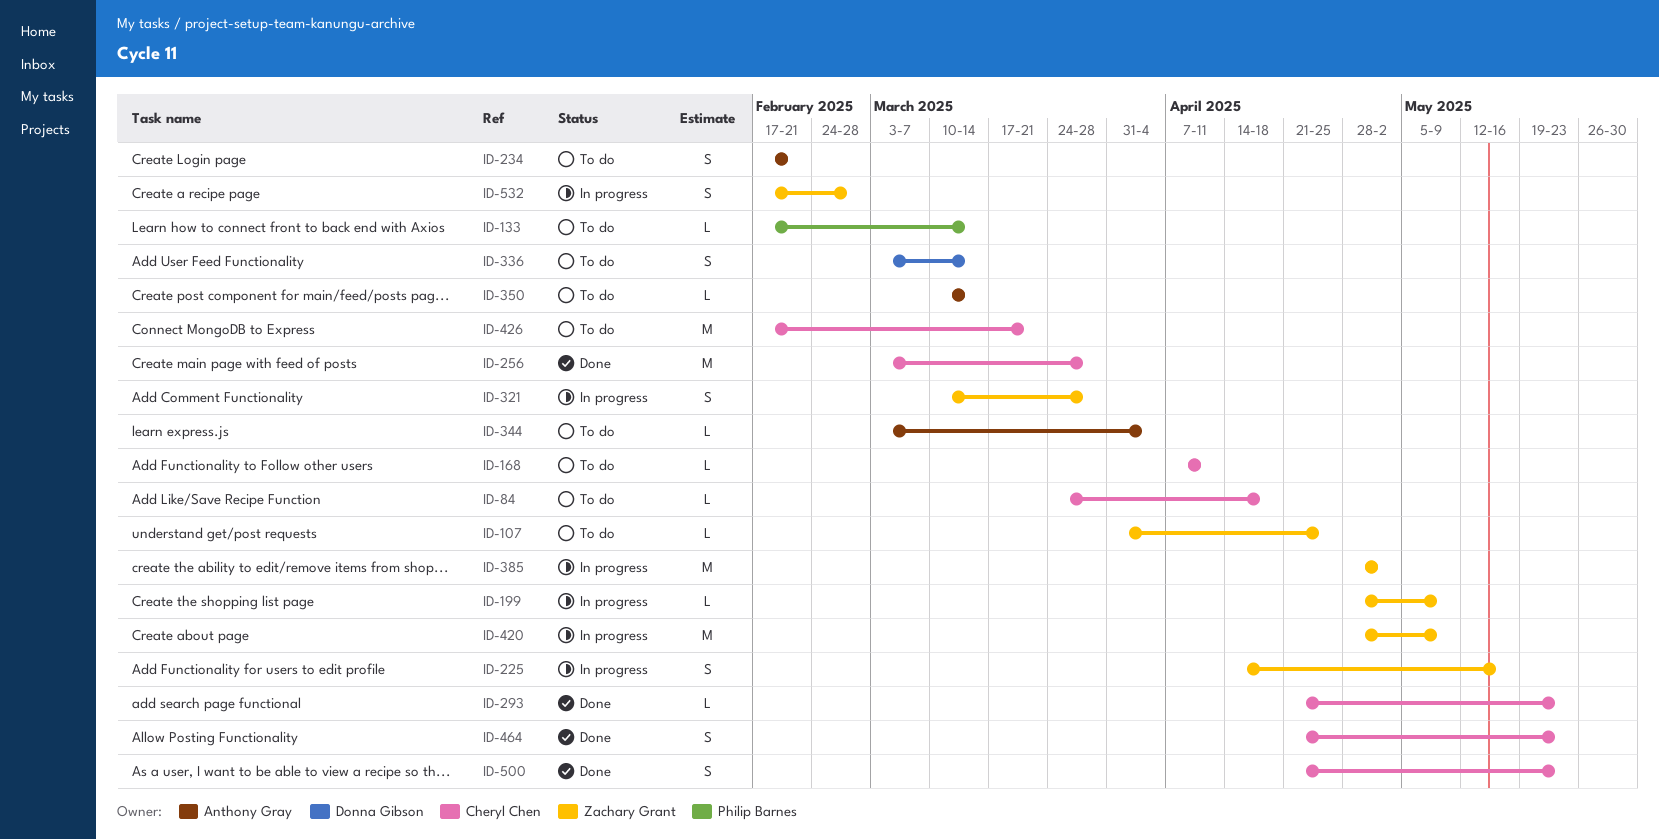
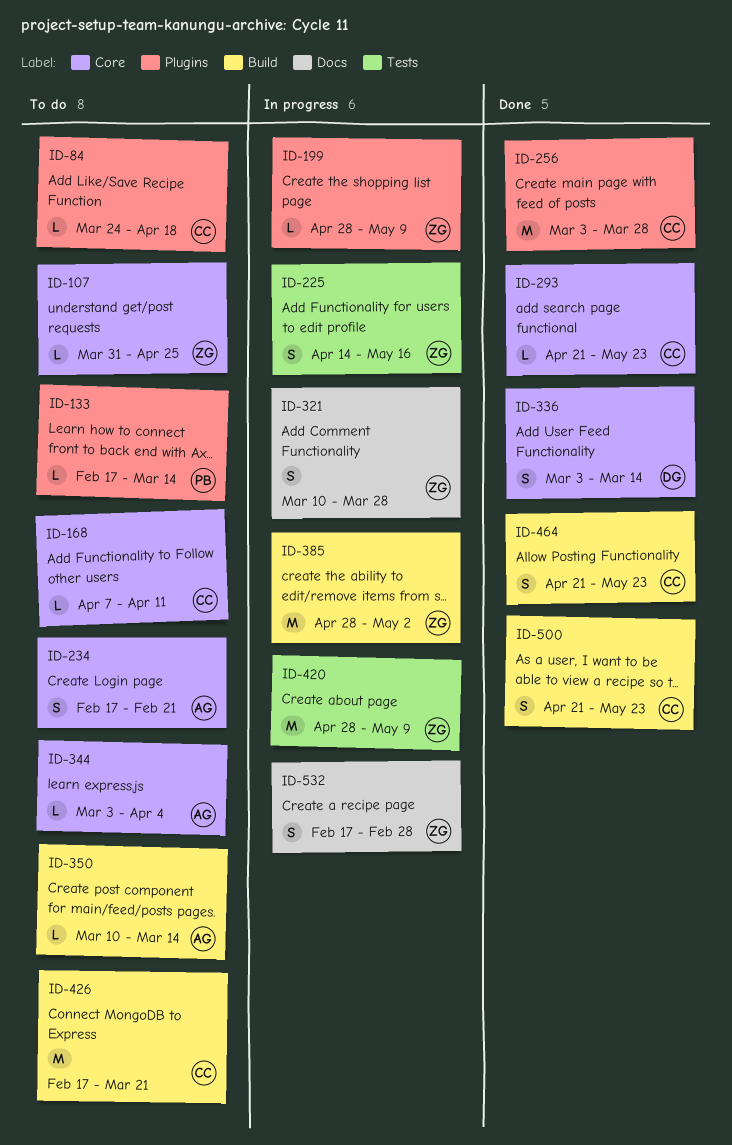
ID-336, status: To do -> Done

